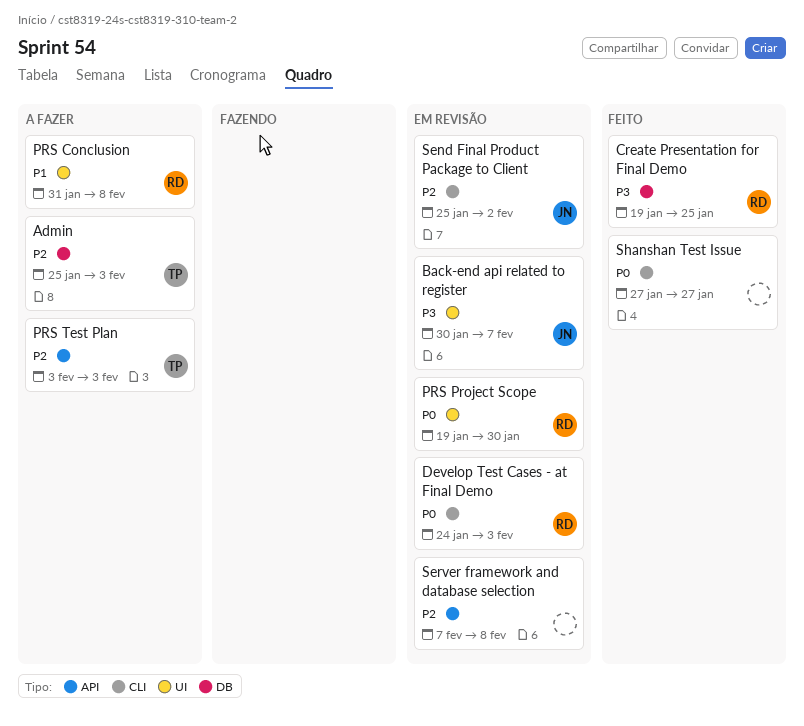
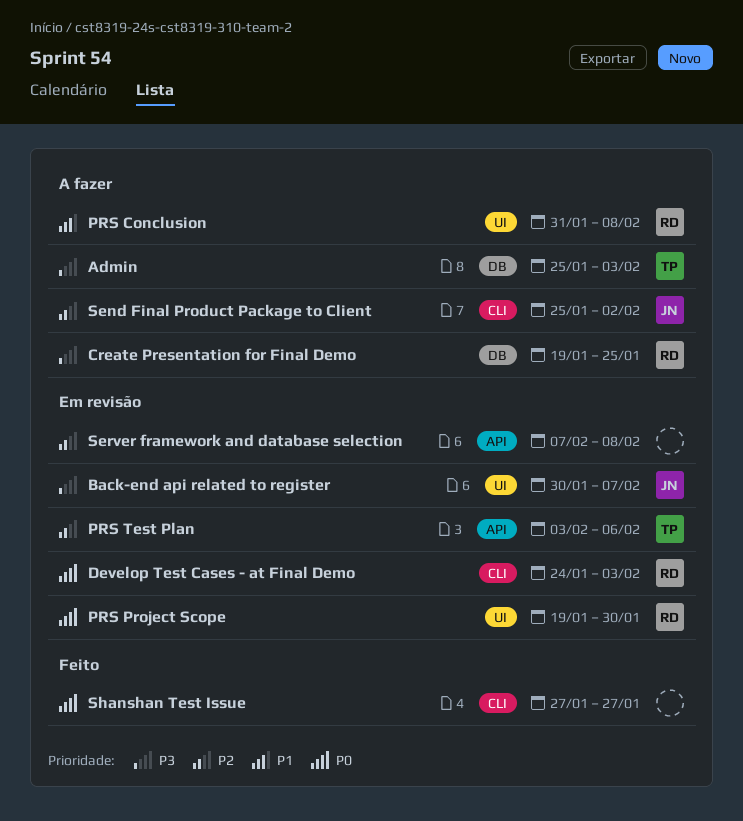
Admin, priority: P2 -> P3
Create Presentation for Final Demo, status: Feito -> A fazer
PRS Test Plan, status: A fazer -> Em revisão
PRS Test Plan, due: Feb 3 -> Feb 6
Send Final Product Package to Client, status: Em revisão -> A fazer

